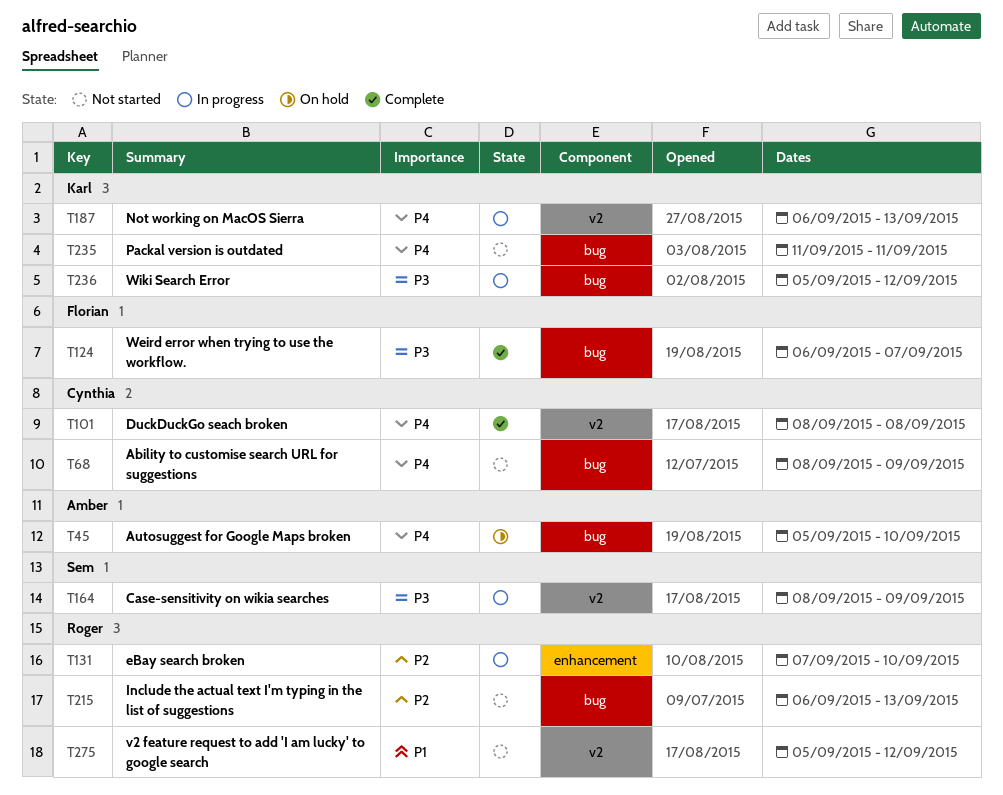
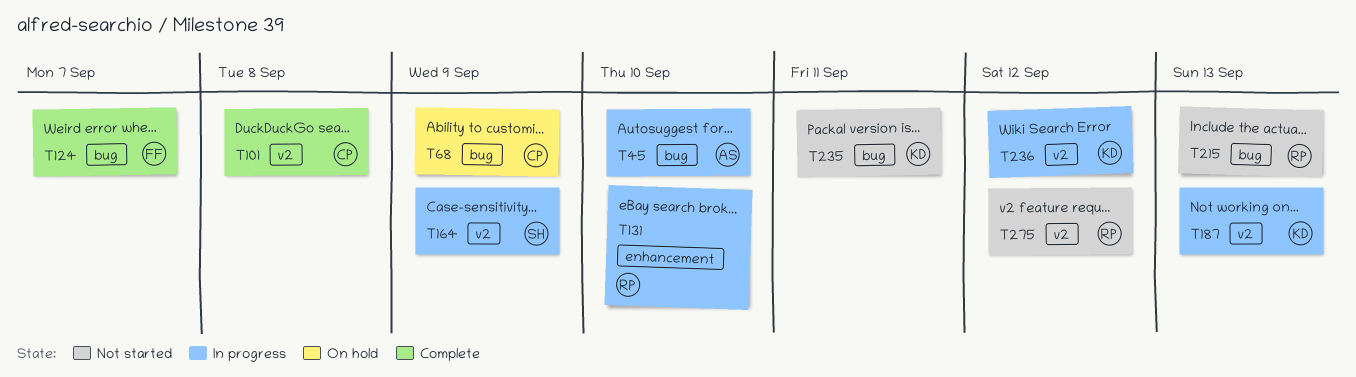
T45, status: On hold -> In progress
T68, status: Not started -> On hold
T236, label: bug -> v2

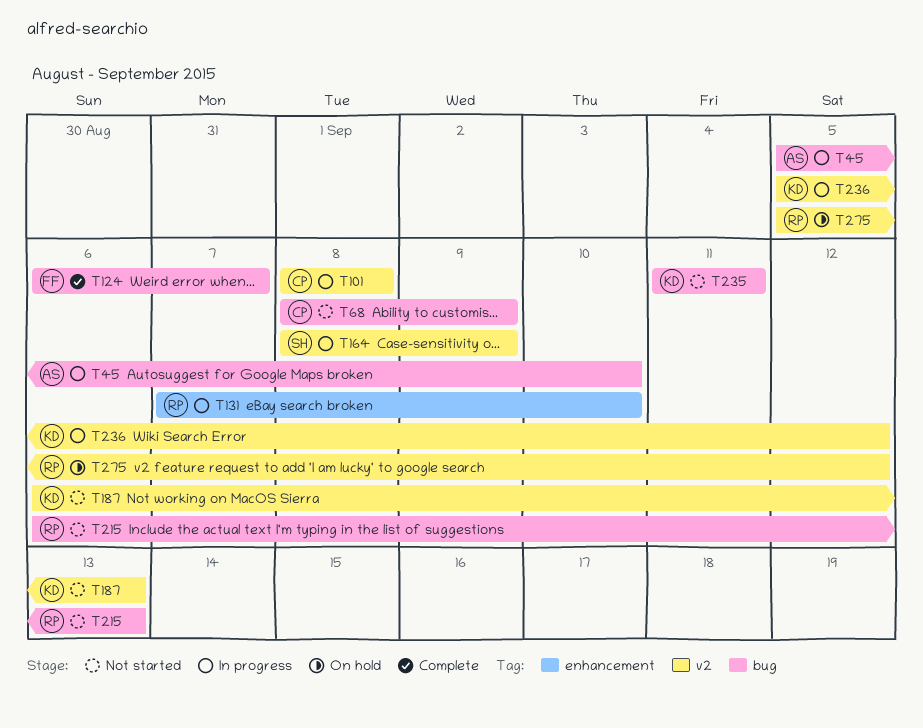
T68, status: On hold -> Not started
T101, status: Complete -> In progress
T187, status: In progress -> Not started
T275, status: Not started -> On hold

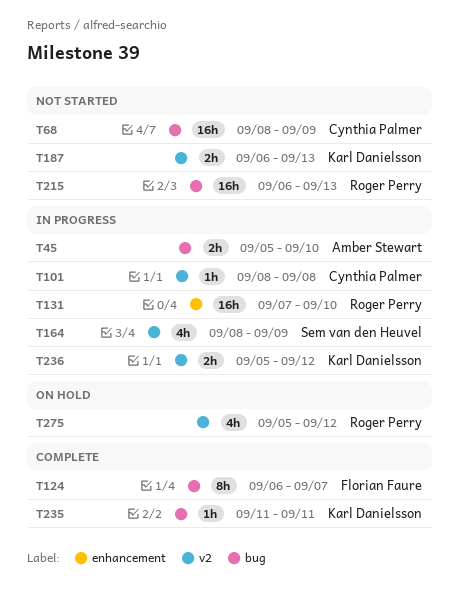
T235, status: Not started -> Complete

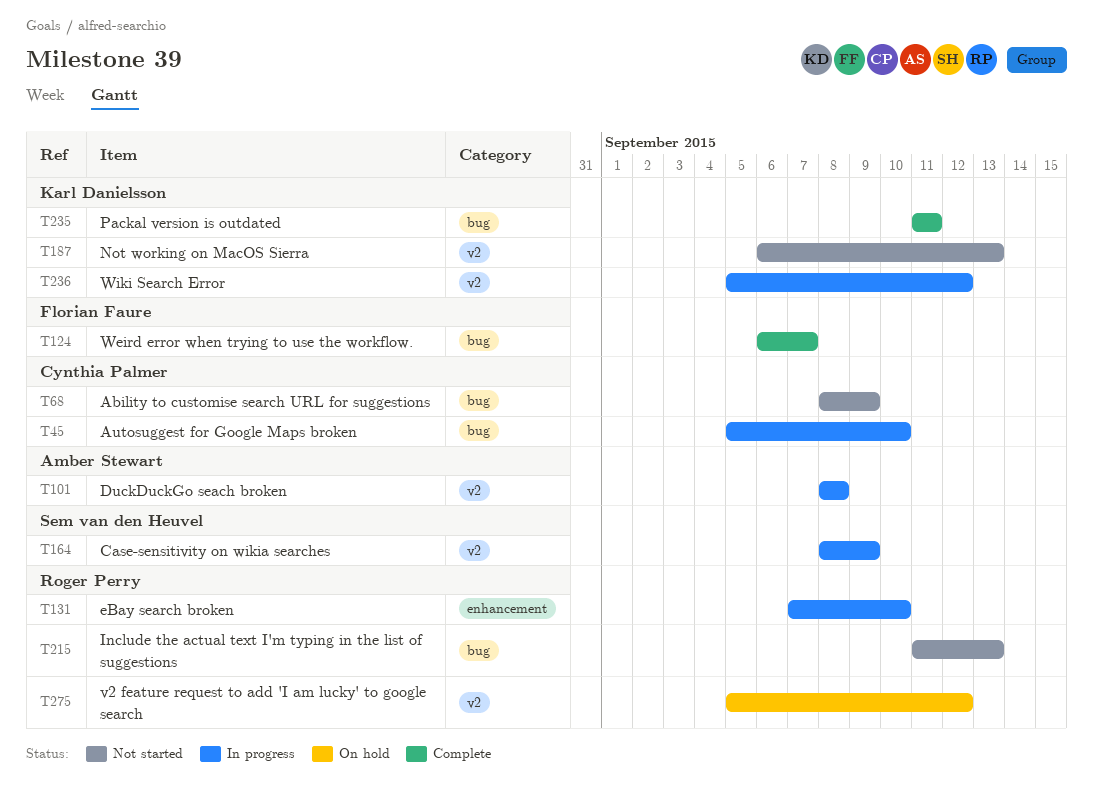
T45, owner: Amber Stewart -> Cynthia Palmer
T101, owner: Cynthia Palmer -> Amber Stewart
T215, start: Sep 6 -> Sep 11

